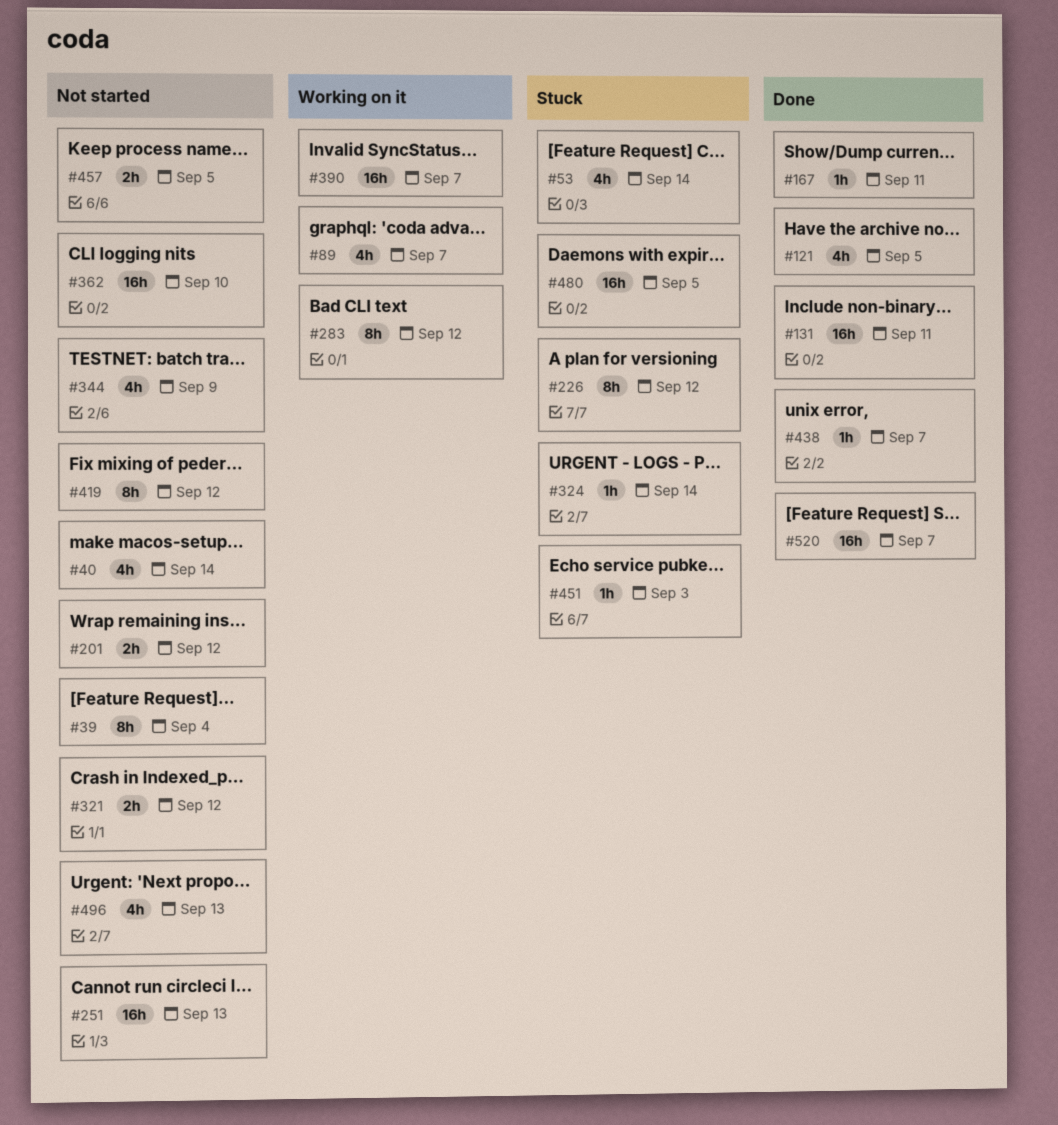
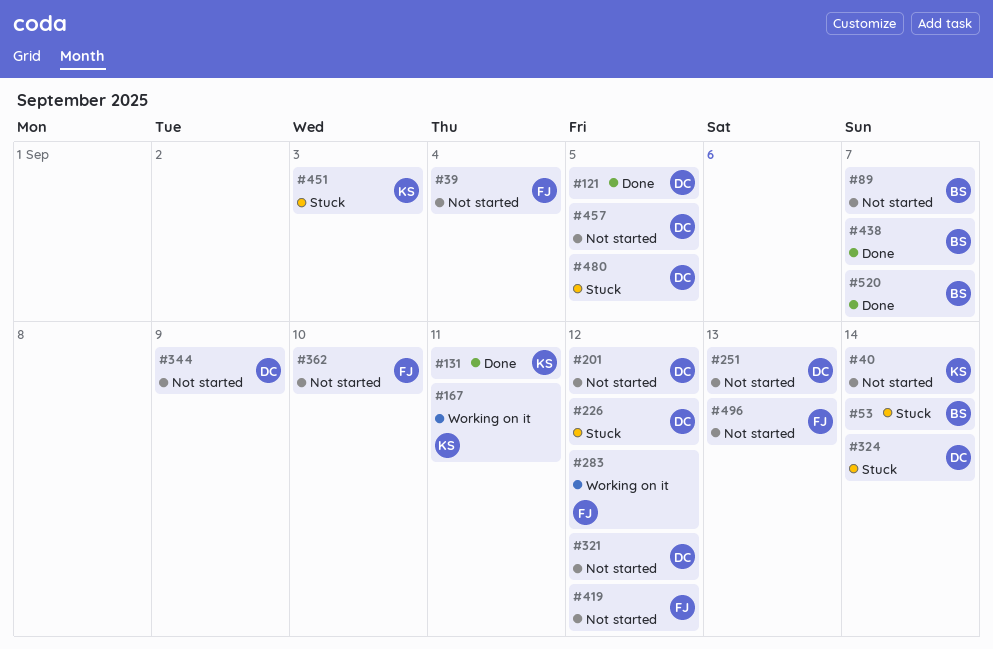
#89, status: Working on it -> Not started
#167, status: Done -> Working on it
#390: present -> none

